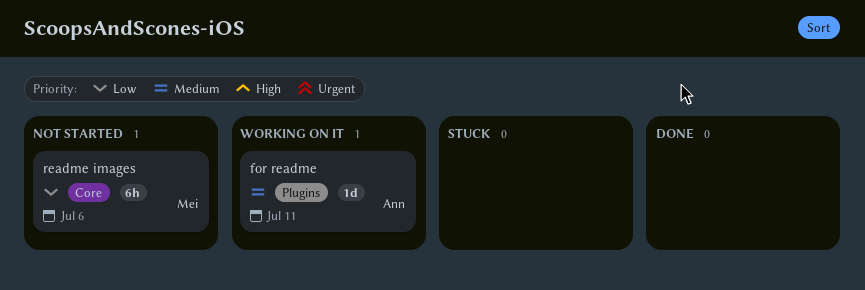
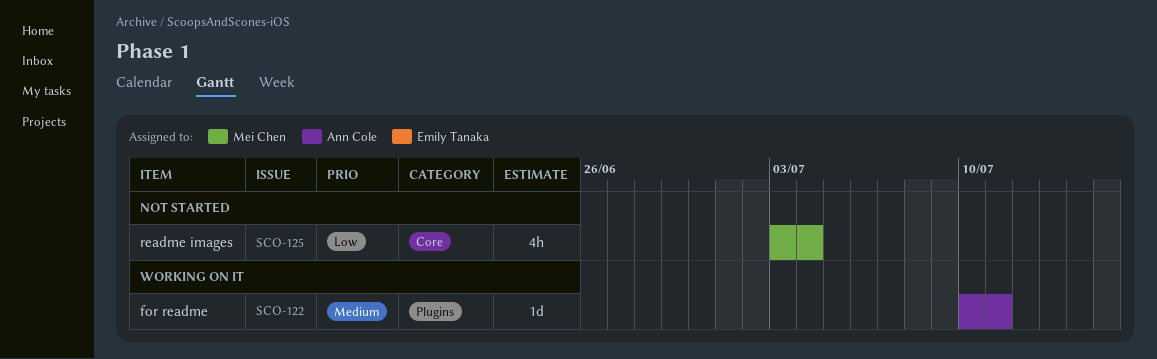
readme images, estimate: 6h -> 4h
readme images, due: Jul 6 -> Jul 4

